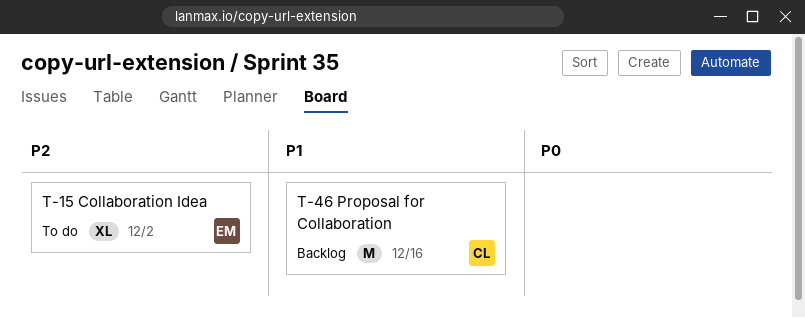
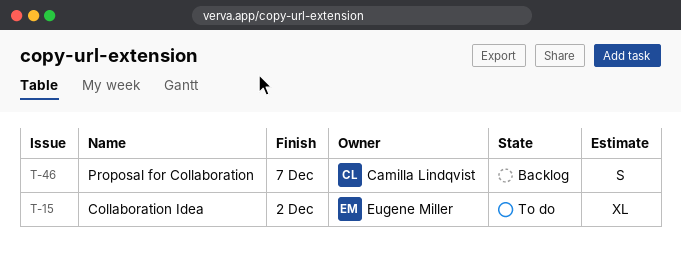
T-46, estimate: M -> S
T-46, due: Dec 16 -> Dec 7

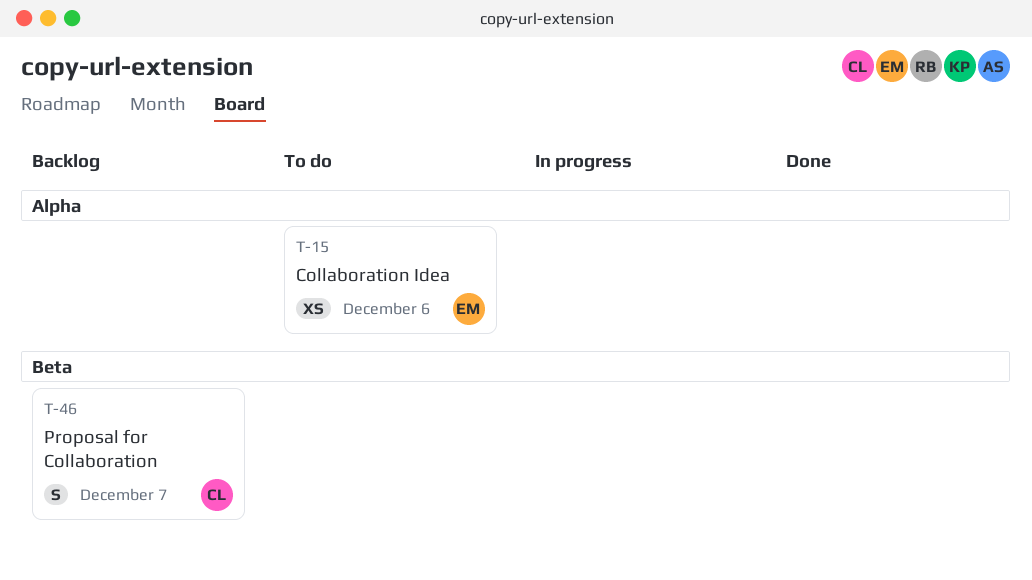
T-15, estimate: XL -> XS
T-15, due: Dec 2 -> Dec 6

